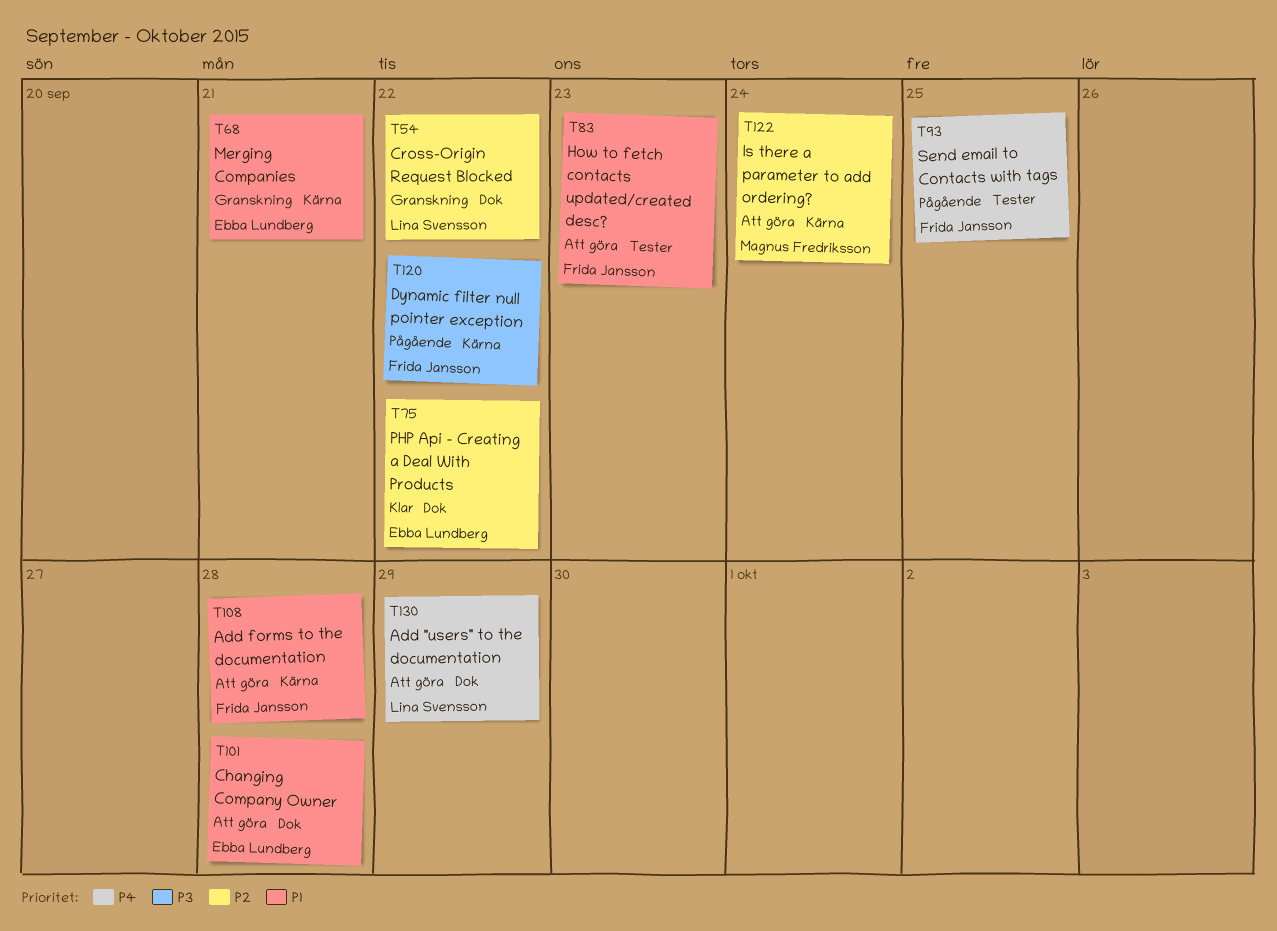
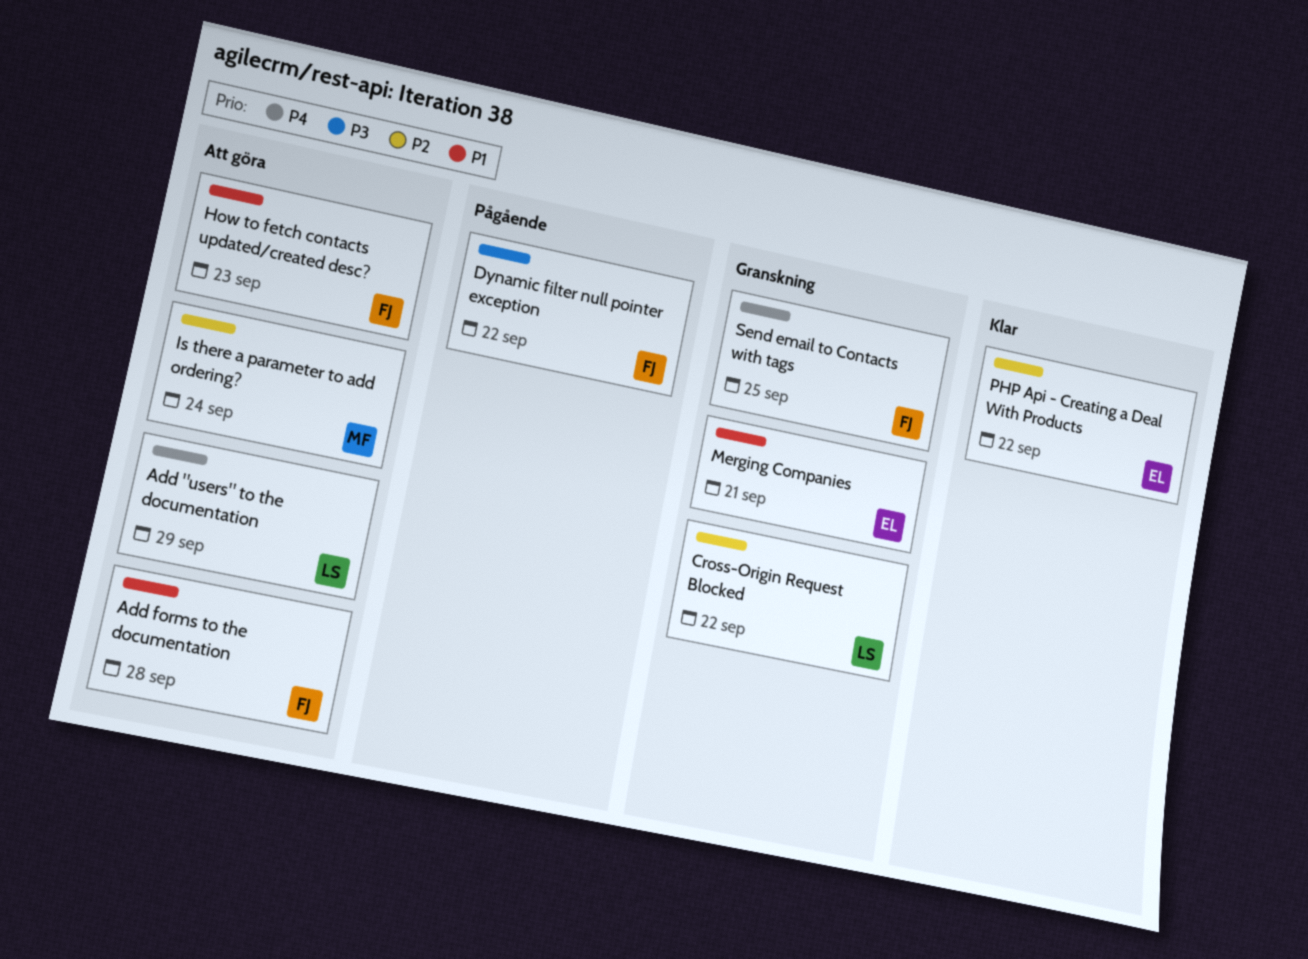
Changing Company Owner: present -> none
Send email to Contacts with tags, status: Pågående -> Granskning

